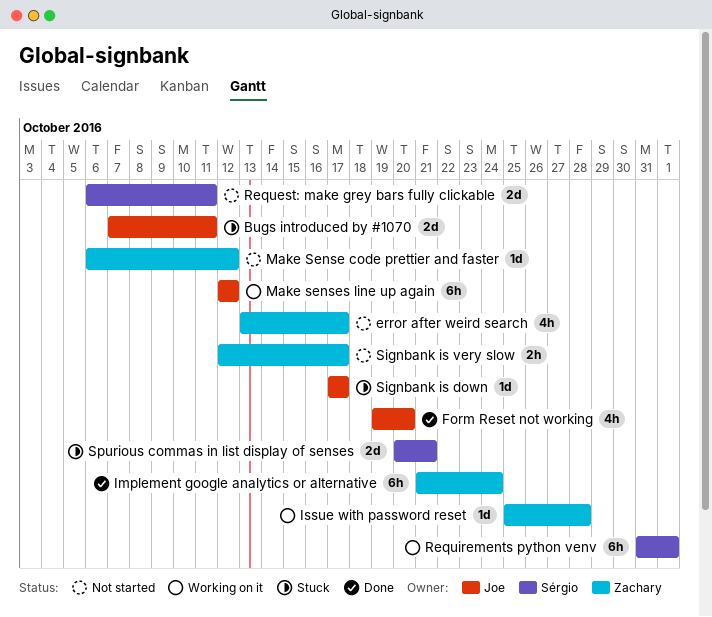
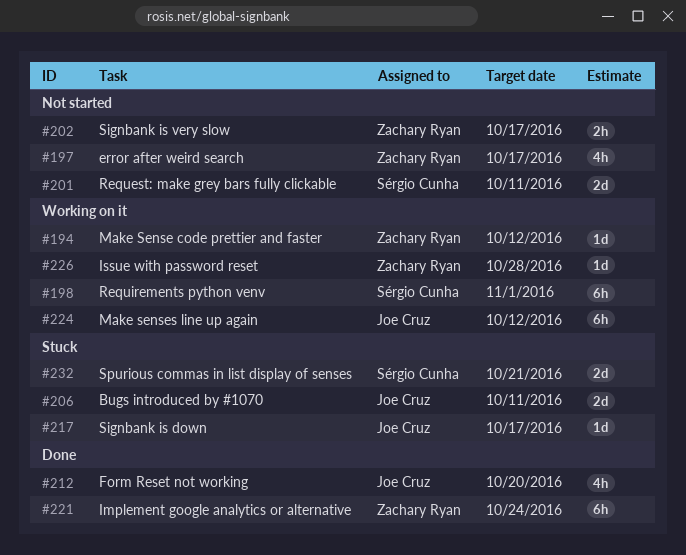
Make Sense code prettier and faster, status: Not started -> Working on it

